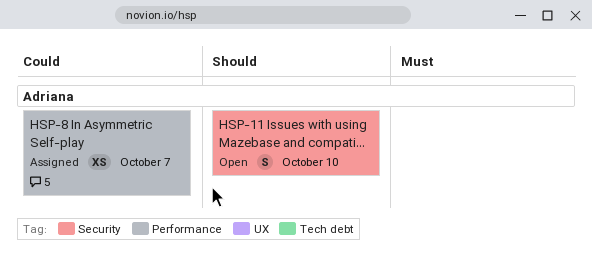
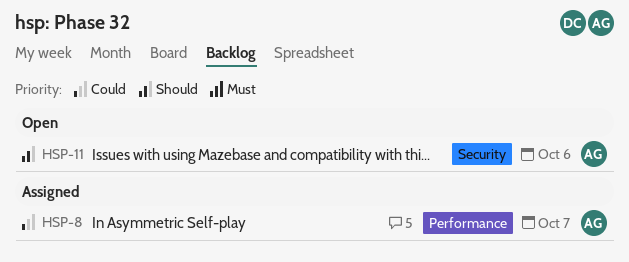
HSP-11, due: Oct 10 -> Oct 6

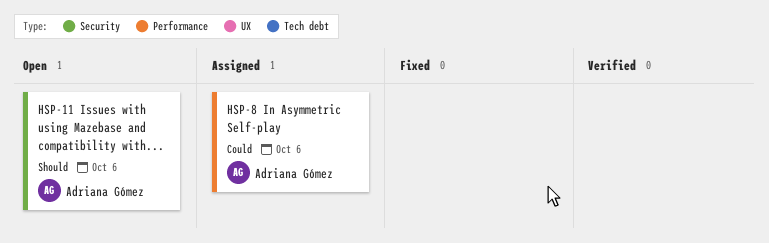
HSP-8, due: Oct 7 -> Oct 6

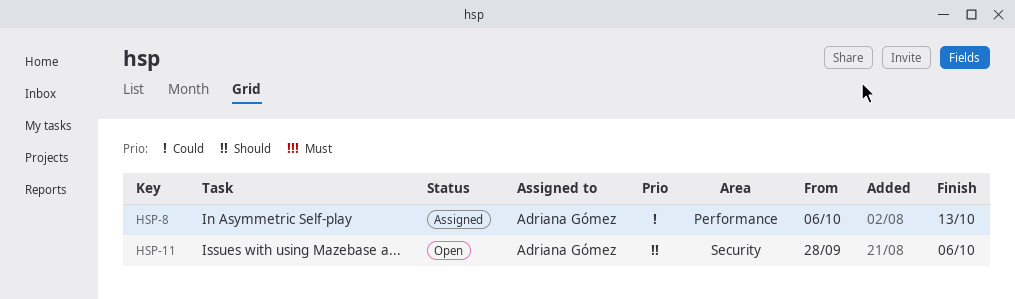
HSP-8, due: Oct 6 -> Oct 13

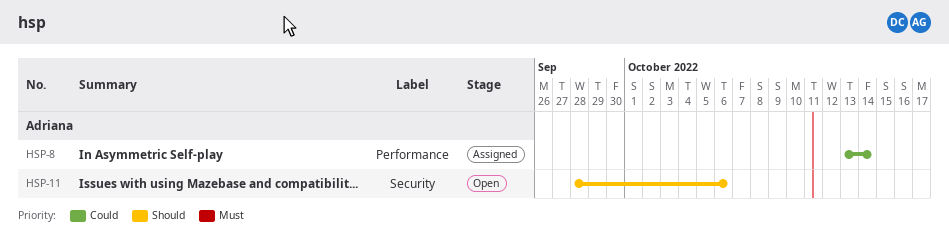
HSP-8, start: Oct 6 -> Oct 13
HSP-8, due: Oct 13 -> Oct 14

